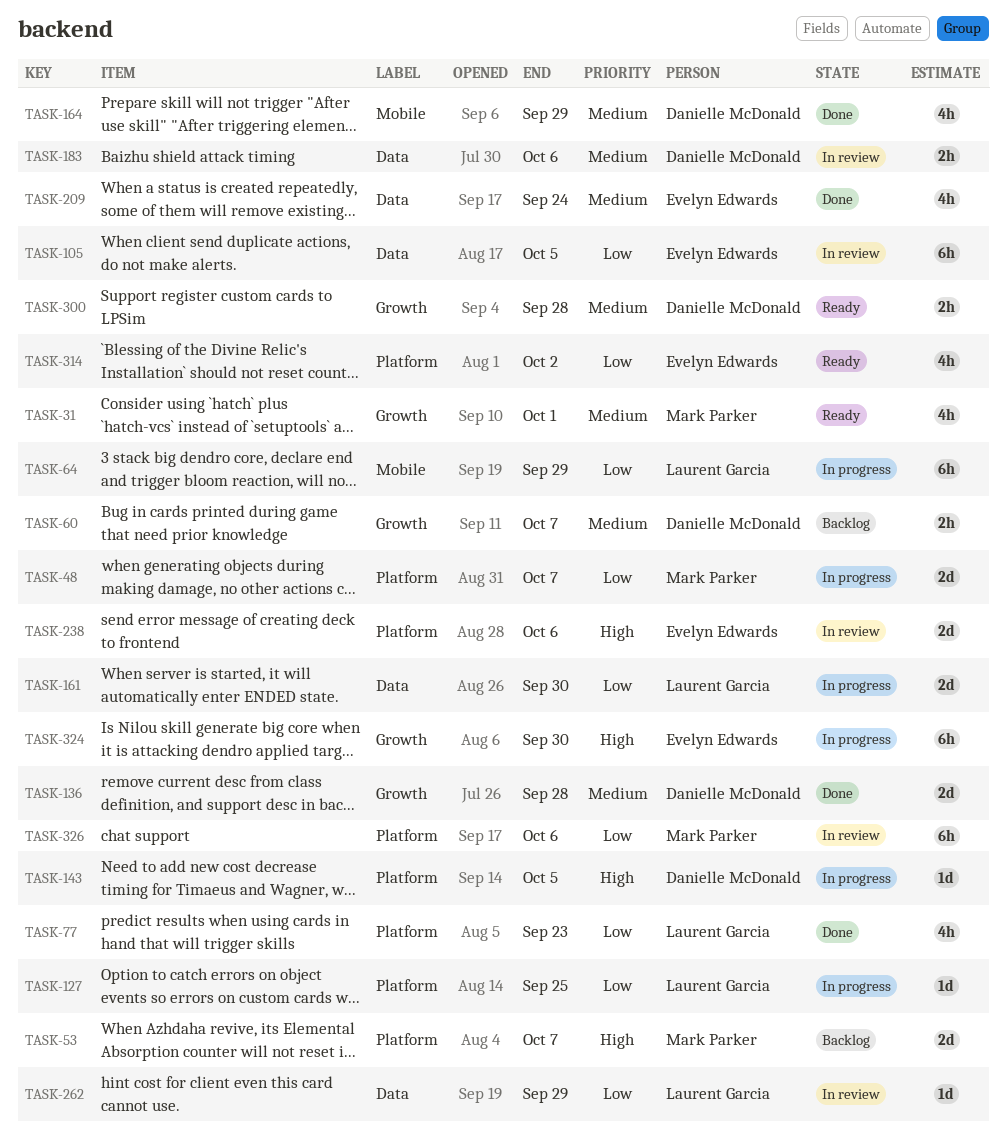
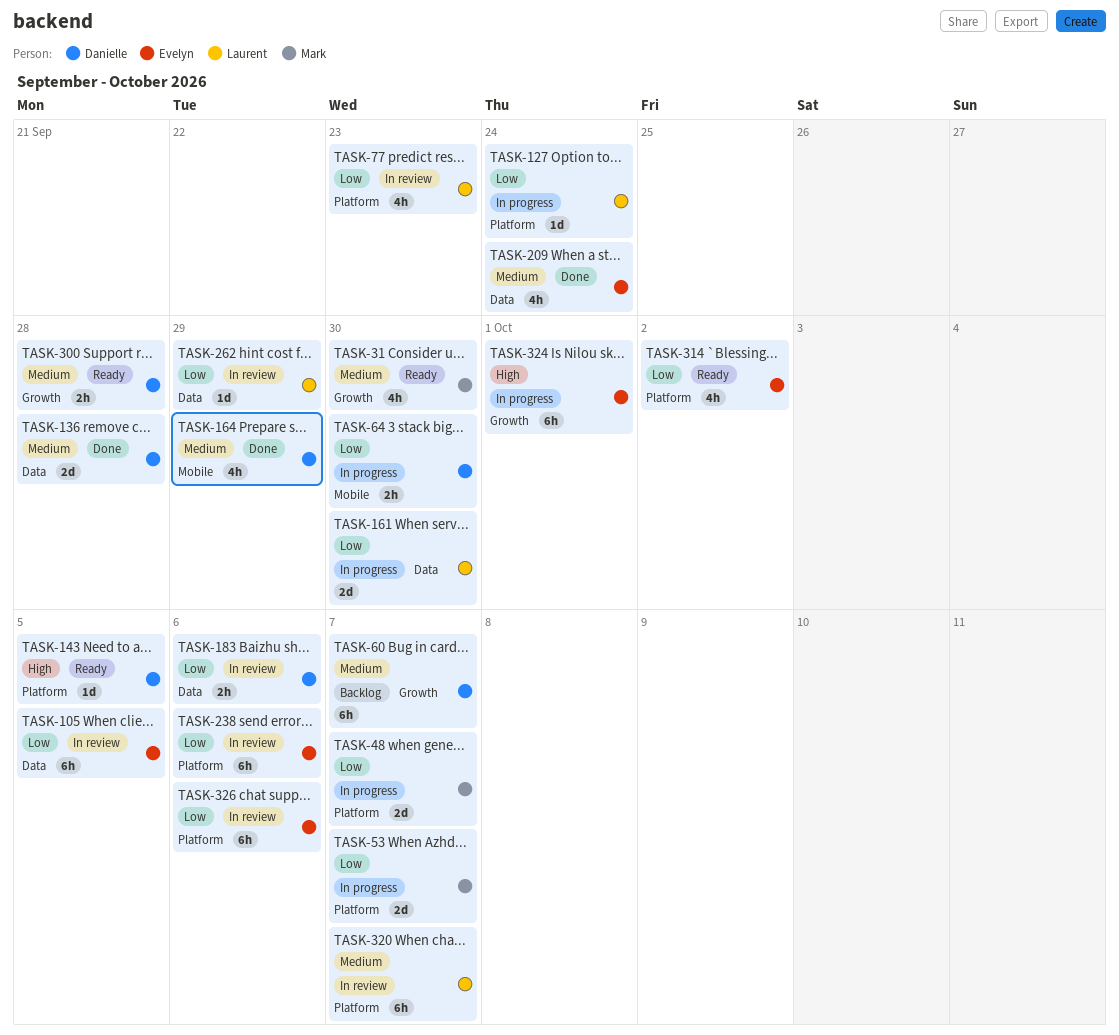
TASK-31, due: Oct 1 -> Sep 30
TASK-53, status: Backlog -> In progress
TASK-53, priority: High -> Low
TASK-60, estimate: 2h -> 6h
TASK-64, owner: Laurent Garcia -> Danielle McDonald
TASK-64, estimate: 6h -> 2h
TASK-64, due: Sep 29 -> Sep 30
TASK-77, status: Done -> In review
TASK-127, due: Sep 25 -> Sep 24
TASK-136, label: Growth -> Data
TASK-143, status: In progress -> Ready
TASK-183, priority: Medium -> Low
TASK-238, priority: High -> Low
TASK-238, estimate: 2d -> 6h
TASK-320: none -> present
TASK-324, due: Sep 30 -> Oct 1
TASK-326, owner: Mark Parker -> Evelyn Edwards

